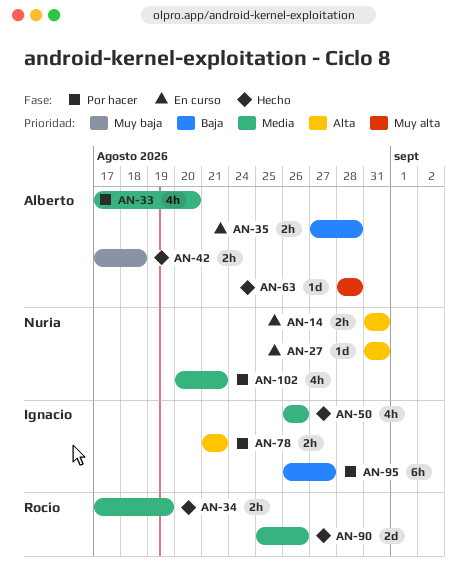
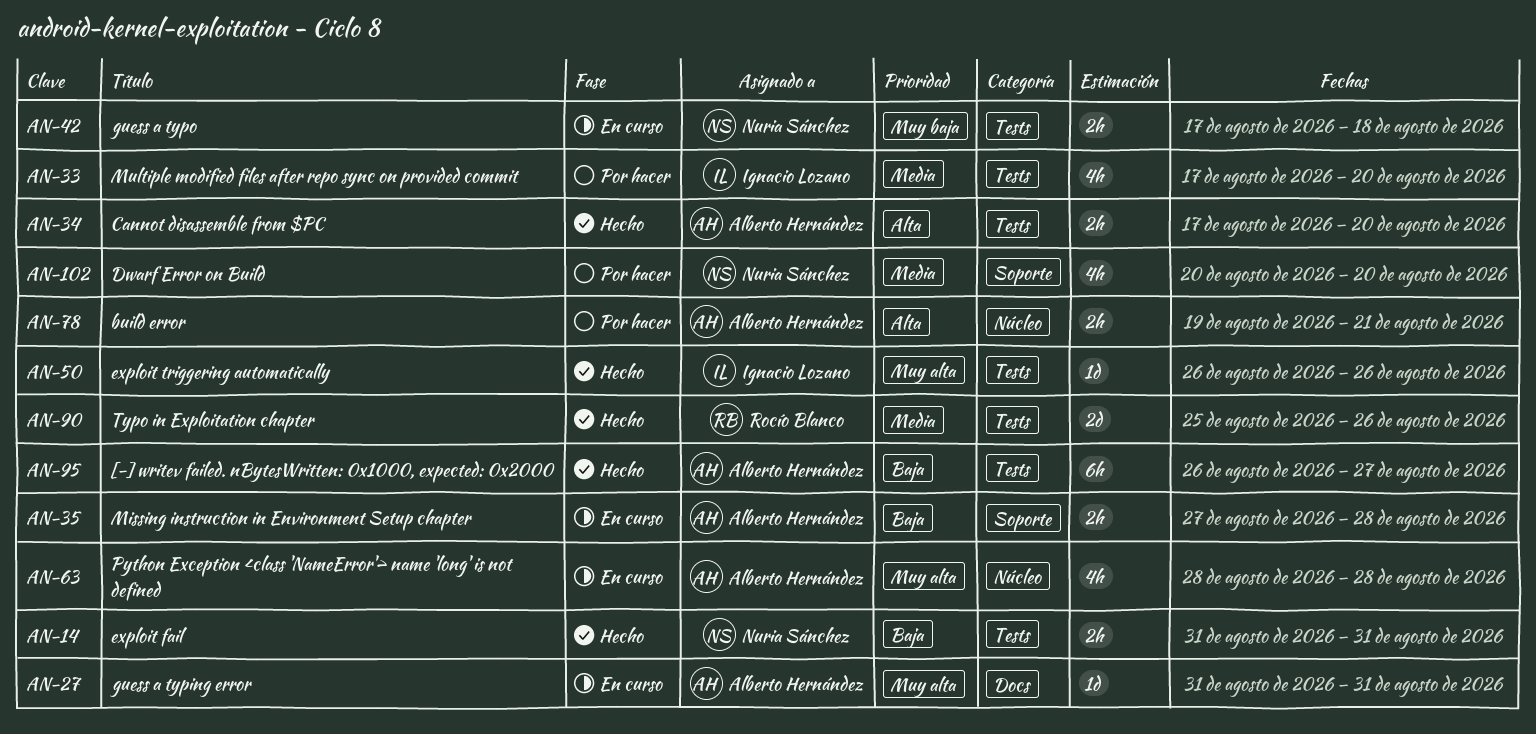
AN-14, status: En curso -> Hecho
AN-14, priority: Alta -> Baja
AN-27, owner: Nuria Sánchez -> Alberto Hernández
AN-27, priority: Alta -> Muy alta
AN-33, owner: Alberto Hernández -> Ignacio Lozano
AN-34, owner: Rocío Blanco -> Alberto Hernández
AN-34, priority: Media -> Alta
AN-34, due: Aug 19 -> Aug 20
AN-42, status: Hecho -> En curso
AN-42, owner: Alberto Hernández -> Nuria Sánchez
AN-50, priority: Media -> Muy alta
AN-50, estimate: 4h -> 1d
AN-63, status: Hecho -> En curso
AN-63, estimate: 1d -> 4h
AN-78, owner: Ignacio Lozano -> Alberto Hernández
AN-78, start: Aug 21 -> Aug 19
AN-95, status: Por hacer -> Hecho
AN-95, owner: Ignacio Lozano -> Alberto Hernández
AN-102, due: Aug 21 -> Aug 20

